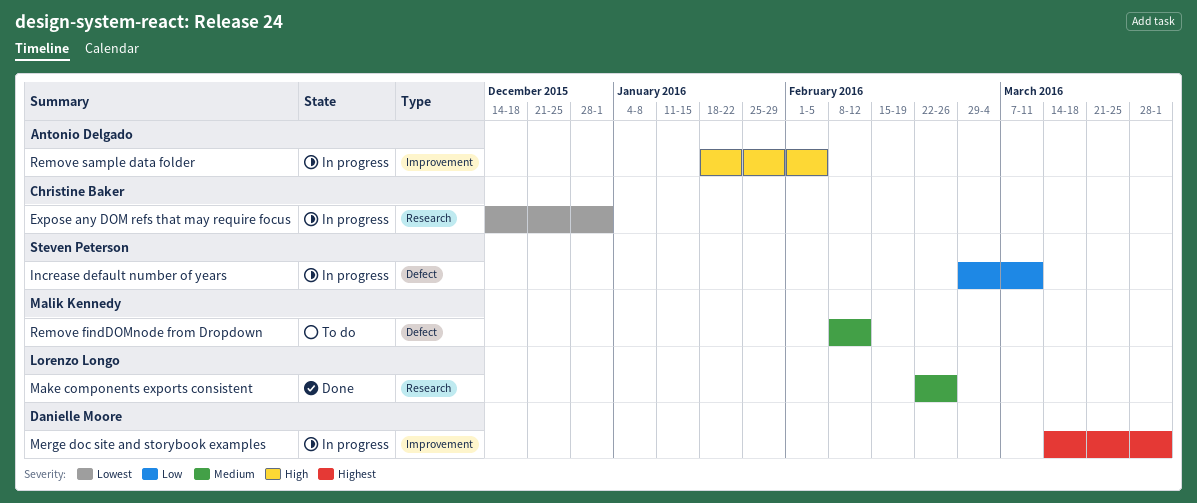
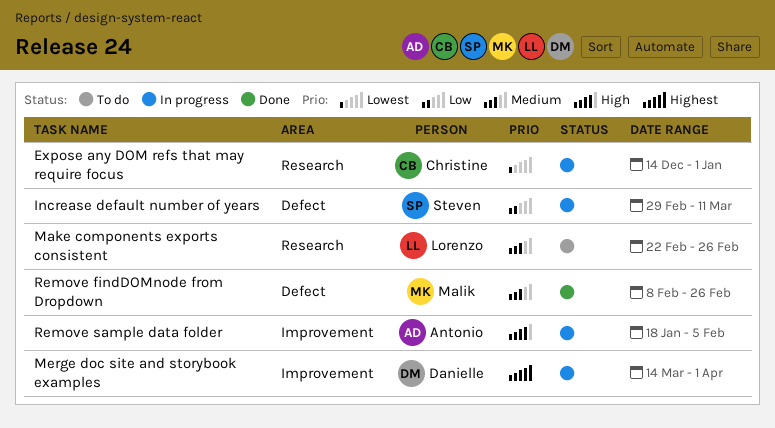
Make components exports consistent, status: Done -> To do
Remove findDOMnode from Dropdown, status: To do -> Done
Remove findDOMnode from Dropdown, due: Feb 12 -> Feb 26

